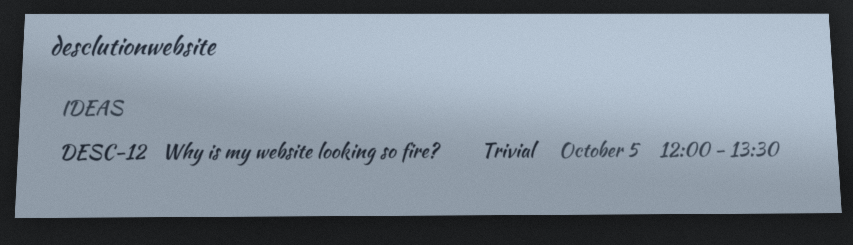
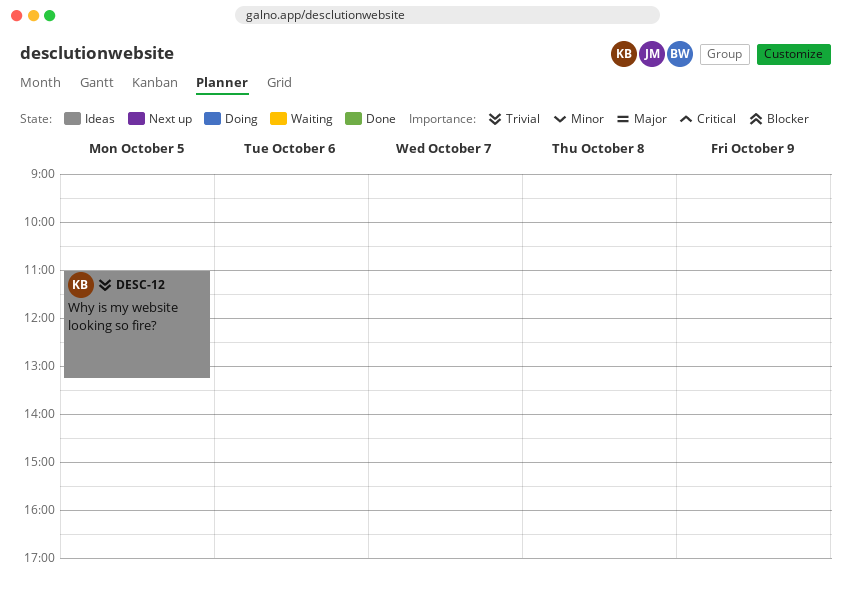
DESC-12, begins: 12:00 -> 11:00
DESC-12, ends: 13:30 -> 13:15

